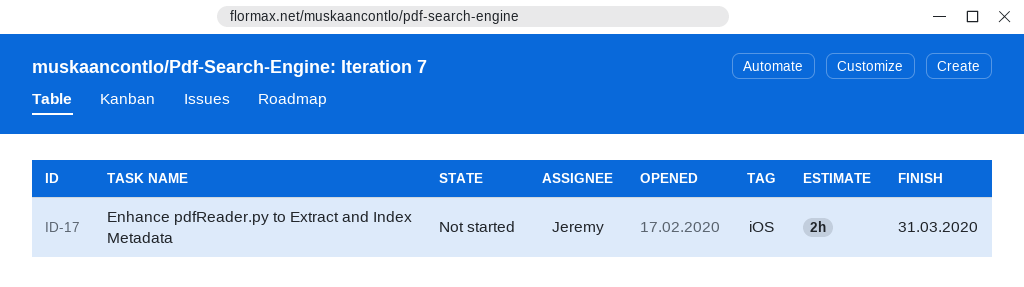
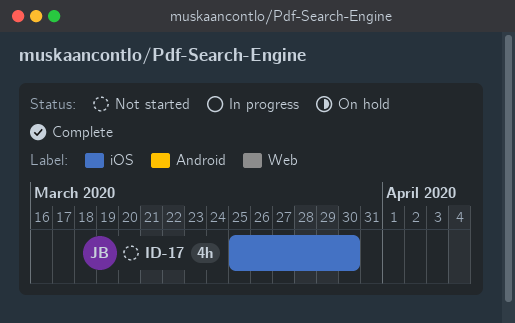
ID-17, estimate: 2h -> 4h
ID-17, due: Mar 31 -> Mar 30

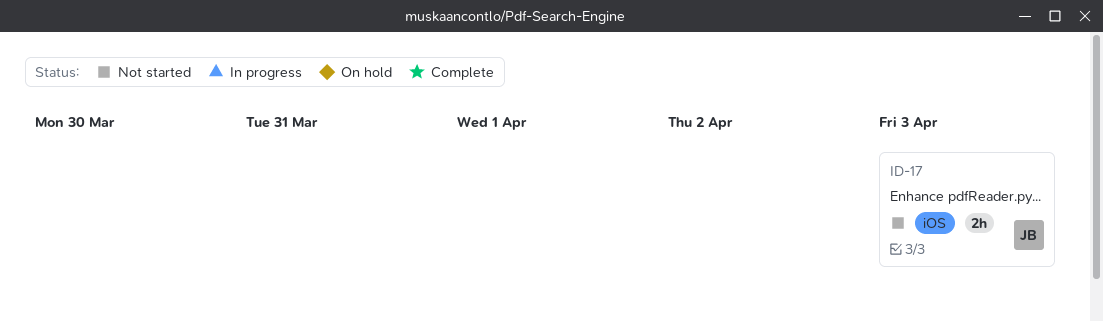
ID-17, estimate: 4h -> 2h
ID-17, due: Mar 30 -> Apr 3

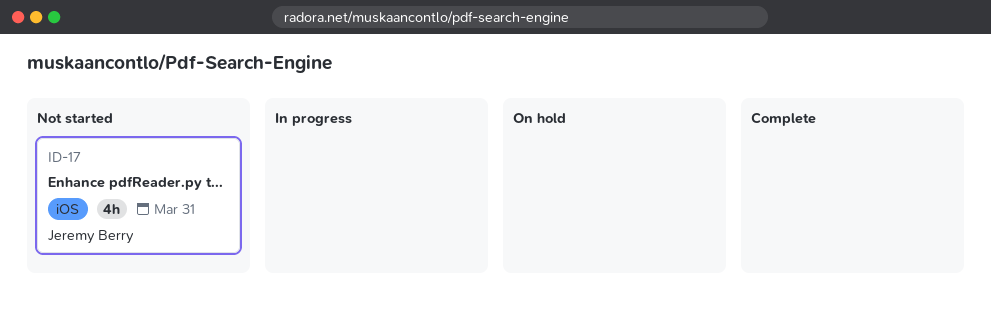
ID-17, estimate: 2h -> 4h
ID-17, due: Apr 3 -> Mar 31

